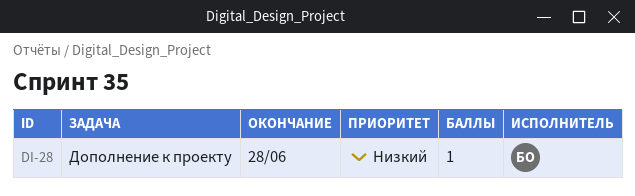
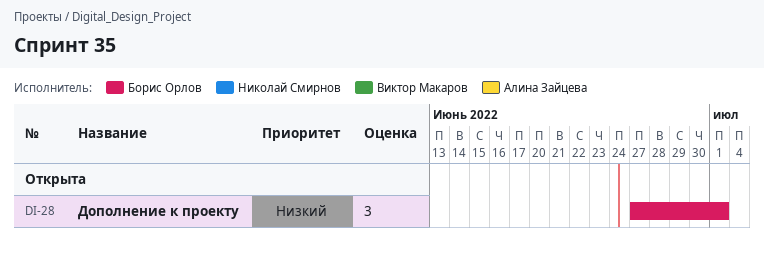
DI-28, estimate: 1 -> 3
DI-28, due: Jun 28 -> Jul 1

